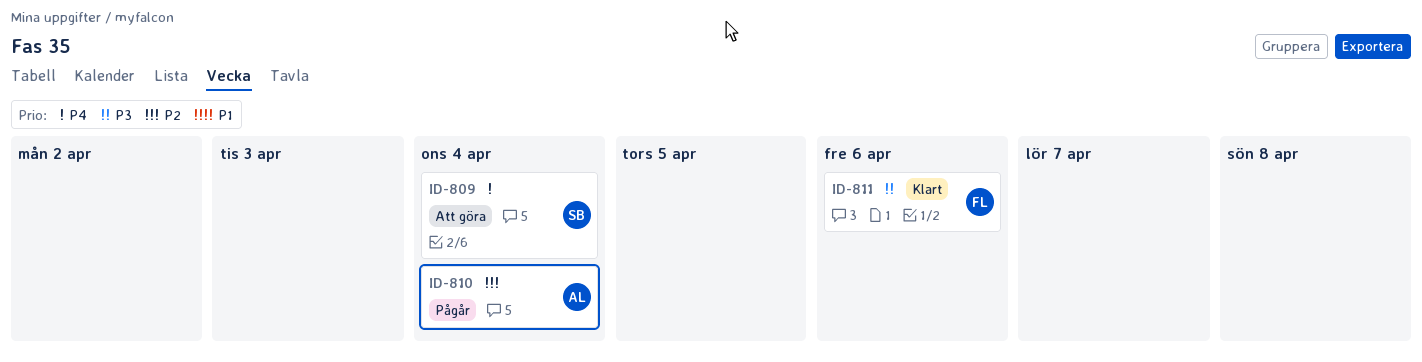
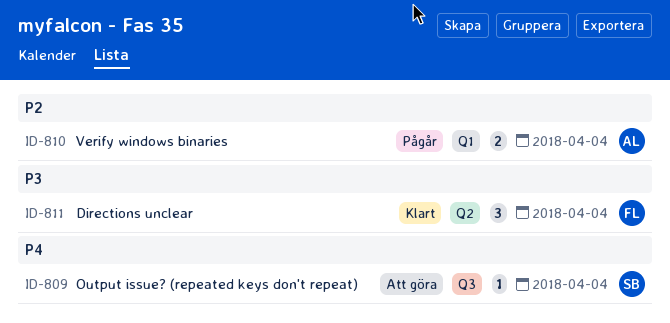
ID-811, due: Apr 6 -> Apr 4

